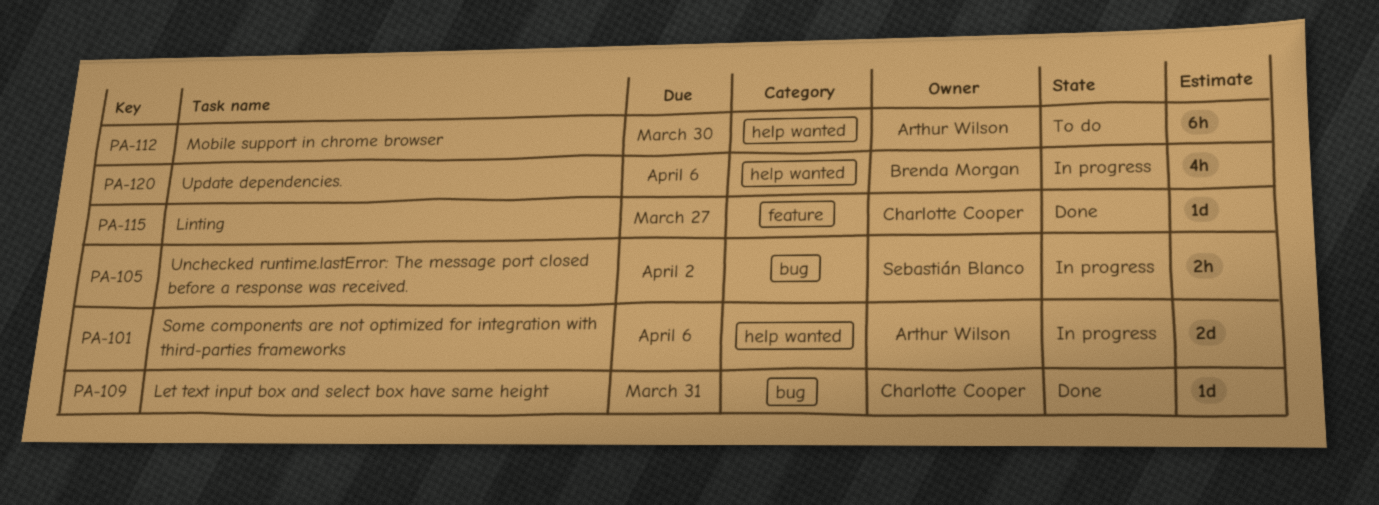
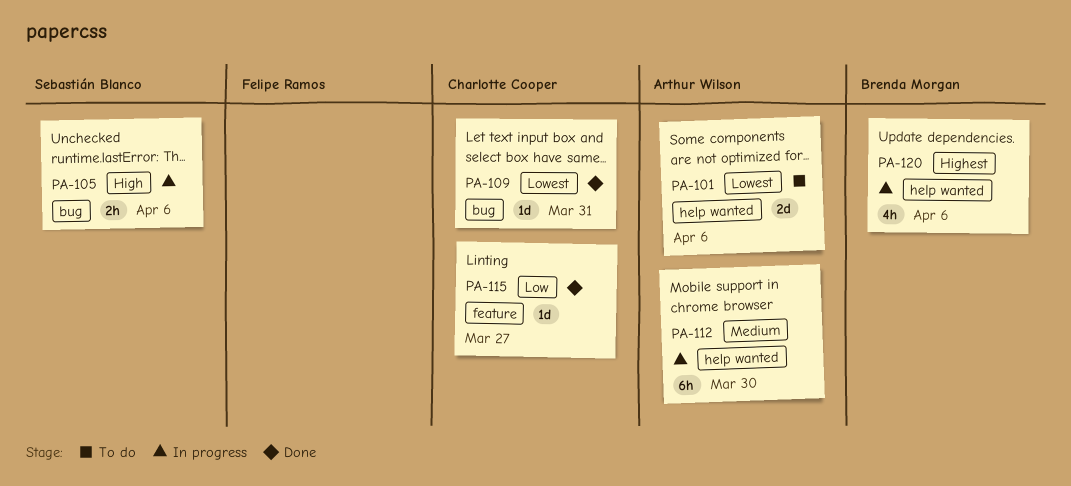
PA-101, status: In progress -> To do
PA-105, due: Apr 2 -> Apr 6
PA-112, status: To do -> In progress

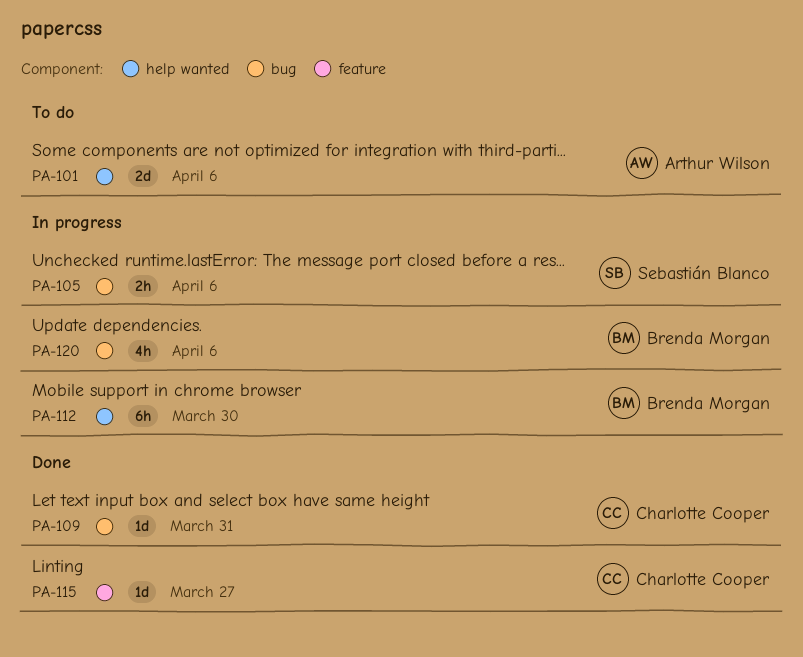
PA-112, owner: Arthur Wilson -> Brenda Morgan
PA-120, label: help wanted -> bug

